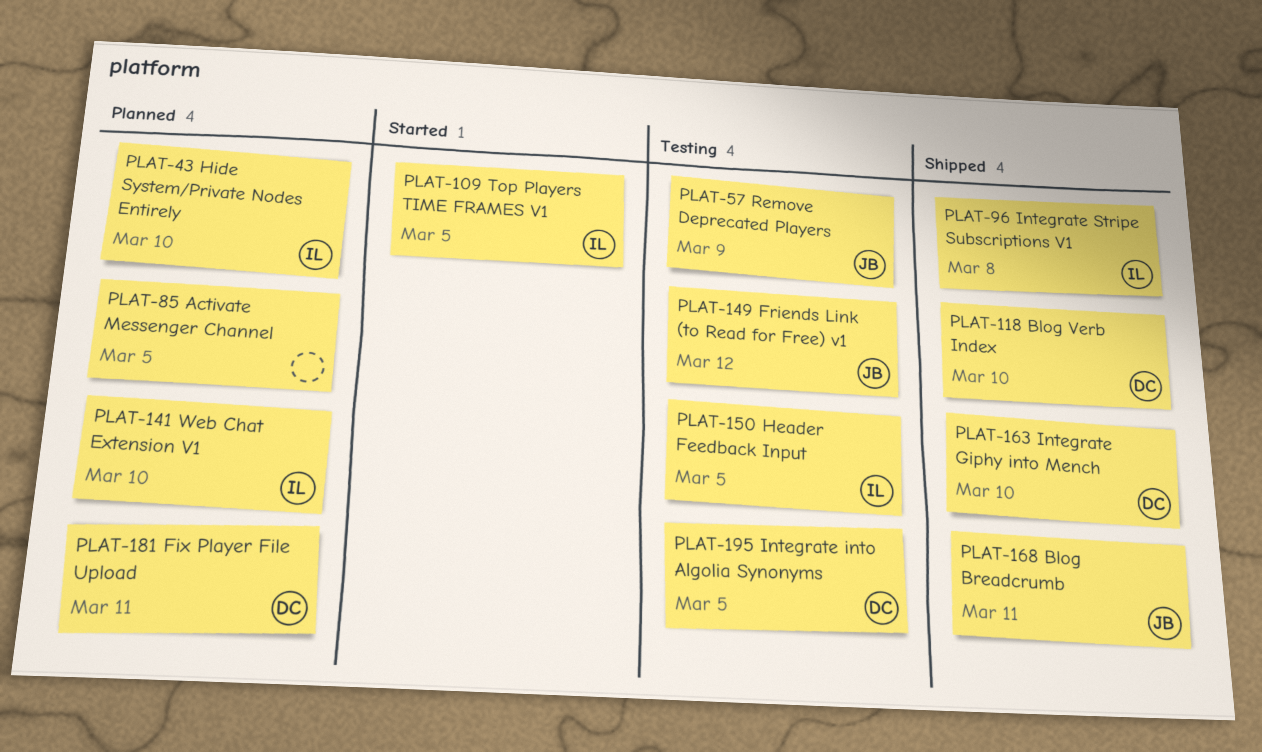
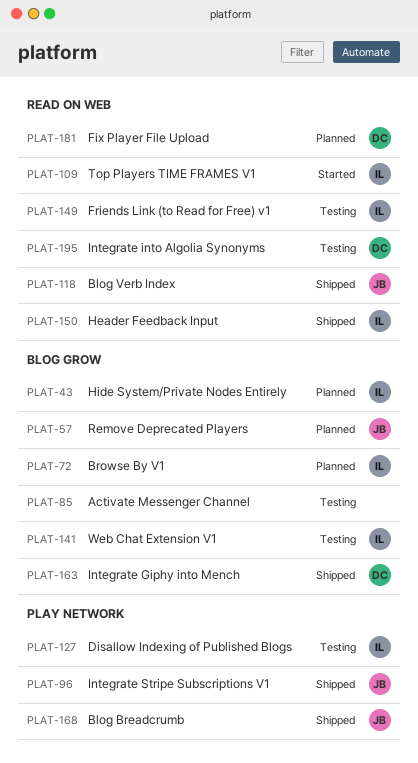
PLAT-57, status: Testing -> Planned
PLAT-72: none -> present
PLAT-85, status: Planned -> Testing
PLAT-96, owner: IL -> JB
PLAT-118, owner: DC -> JB
PLAT-127: none -> present
PLAT-141, status: Planned -> Testing
PLAT-149, owner: JB -> IL
PLAT-150, status: Testing -> Shipped

